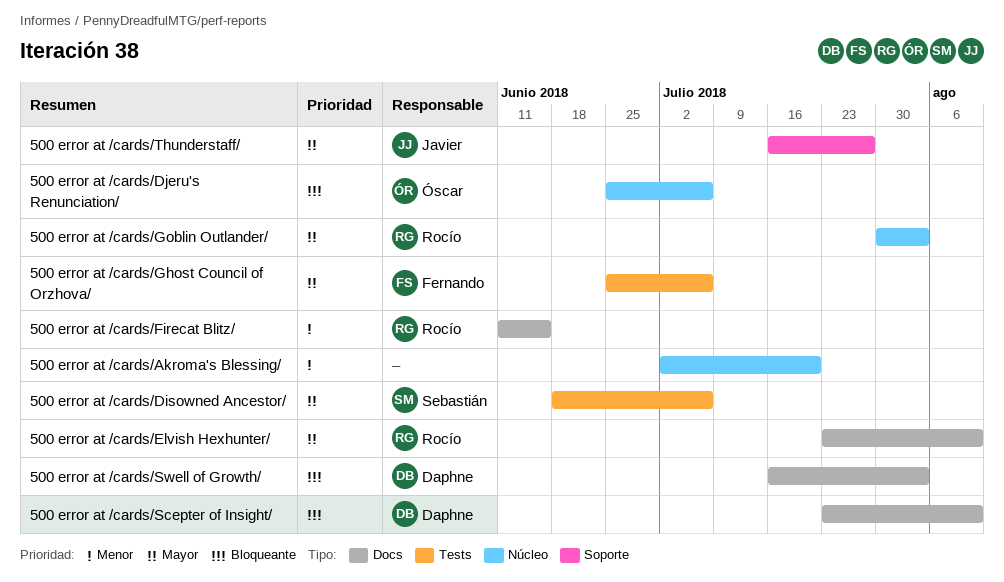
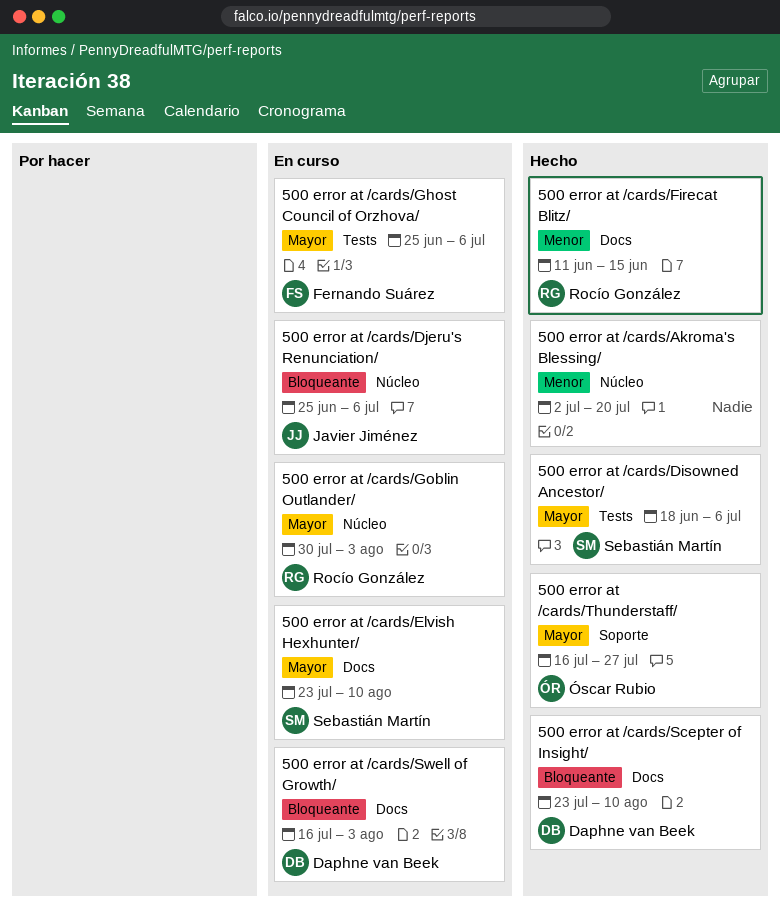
500 error at /cards/Djeru's Renunciation/, owner: Óscar Rubio -> Javier Jiménez
500 error at /cards/Elvish Hexhunter/, owner: Rocío González -> Sebastián Martín
500 error at /cards/Thunderstaff/, owner: Javier Jiménez -> Óscar Rubio

